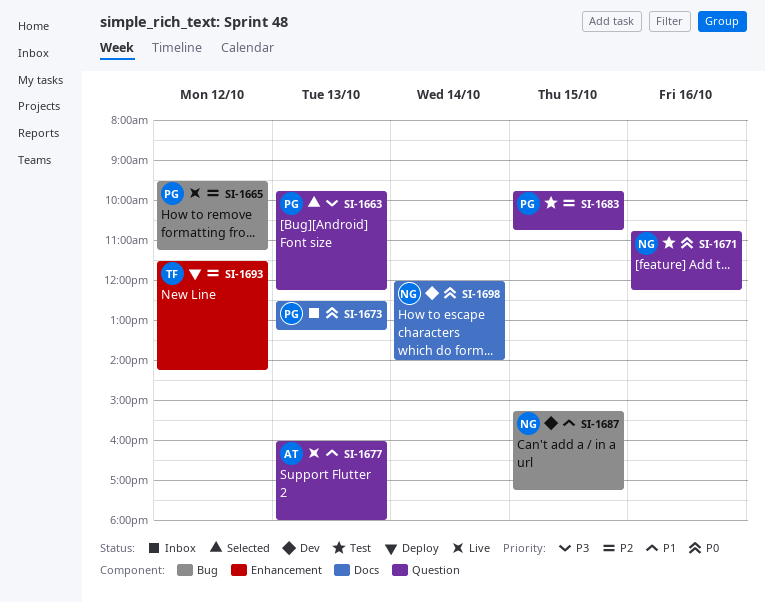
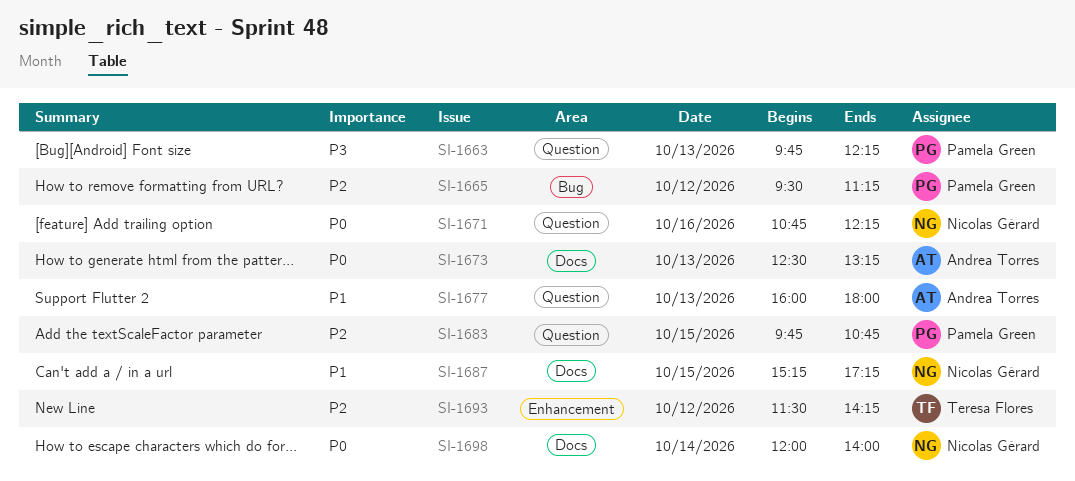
SI-1673, owner: Pamela Green -> Andrea Torres
SI-1687, label: Bug -> Docs

